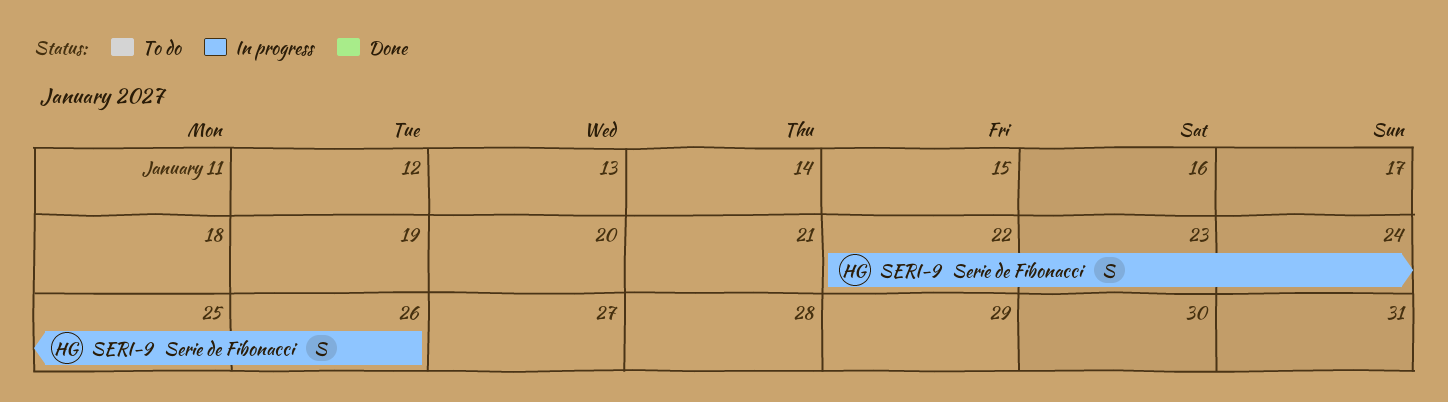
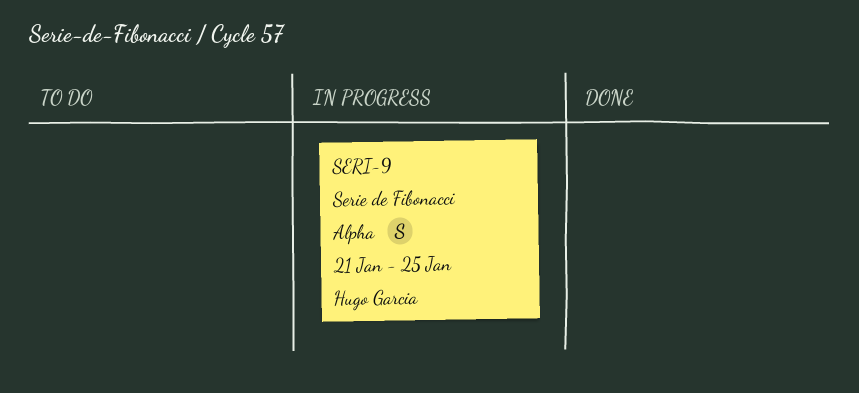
SERI-9, start: Jan 22 -> Jan 21
SERI-9, due: Jan 26 -> Jan 25

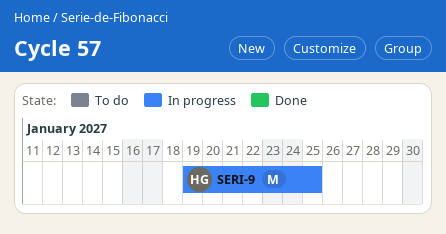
SERI-9, estimate: S -> M
SERI-9, start: Jan 21 -> Jan 19

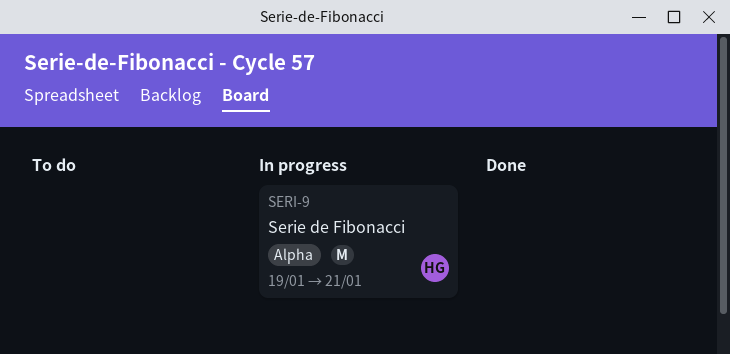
SERI-9, due: Jan 25 -> Jan 21

